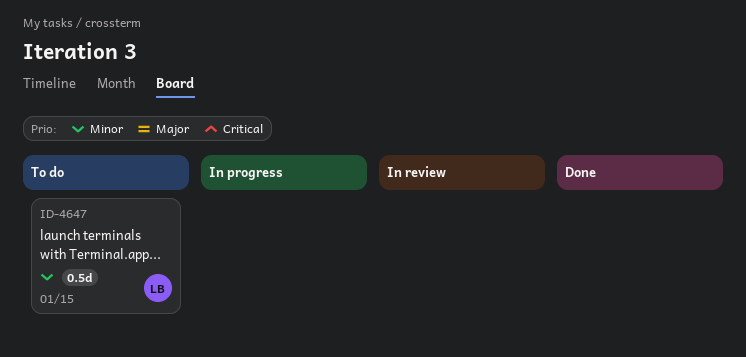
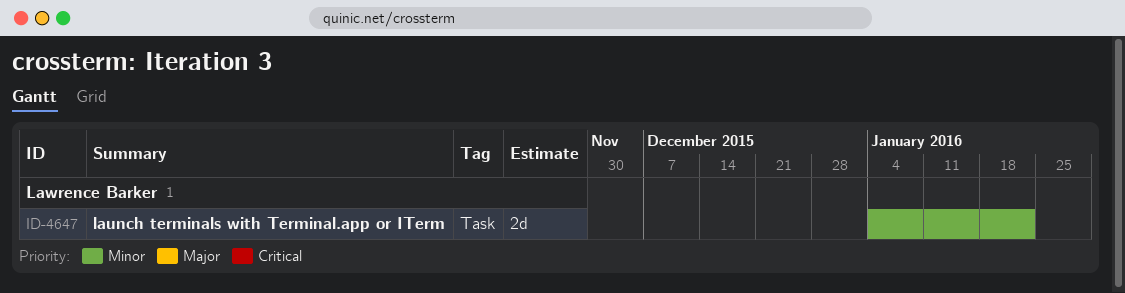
ID-4647, estimate: 0.5d -> 2d
ID-4647, due: Jan 15 -> Jan 22

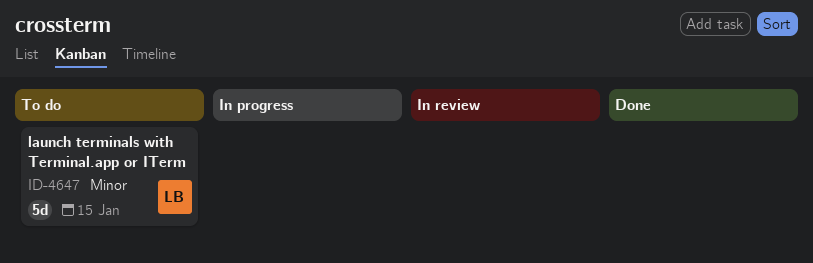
ID-4647, estimate: 2d -> 5d
ID-4647, due: Jan 22 -> Jan 15

